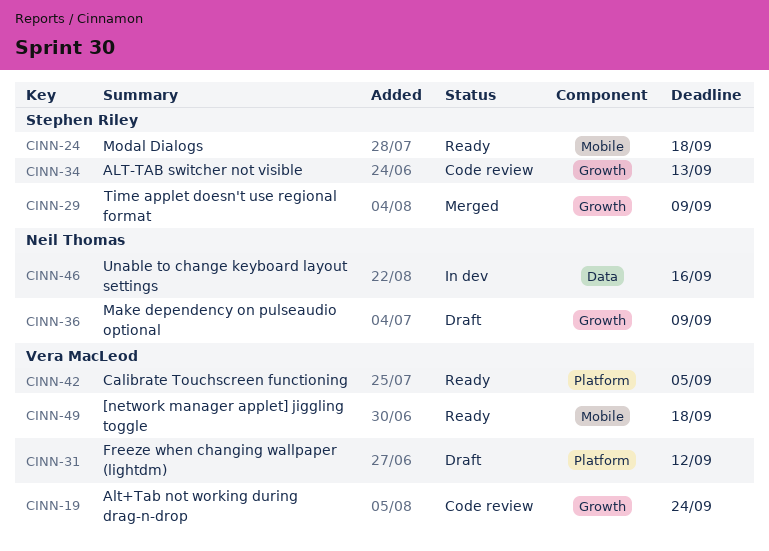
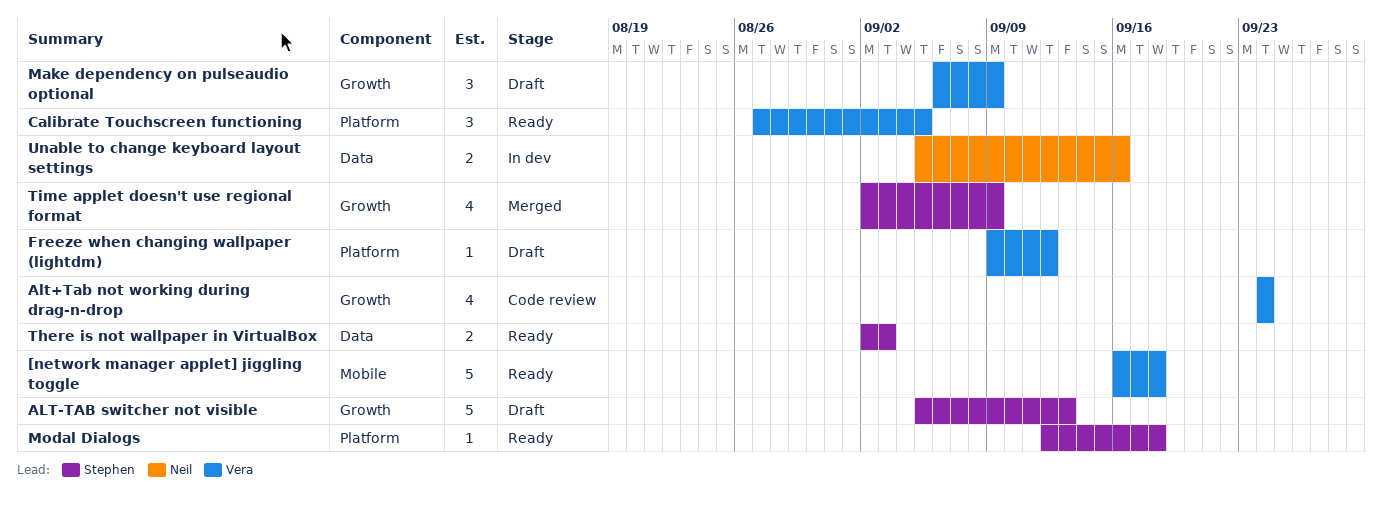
ALT-TAB switcher not visible, status: Code review -> Draft
Make dependency on pulseaudio optional, owner: Neil Thomas -> Vera MacLeod
Modal Dialogs, label: Mobile -> Platform
There is not wallpaper in VirtualBox: none -> present

